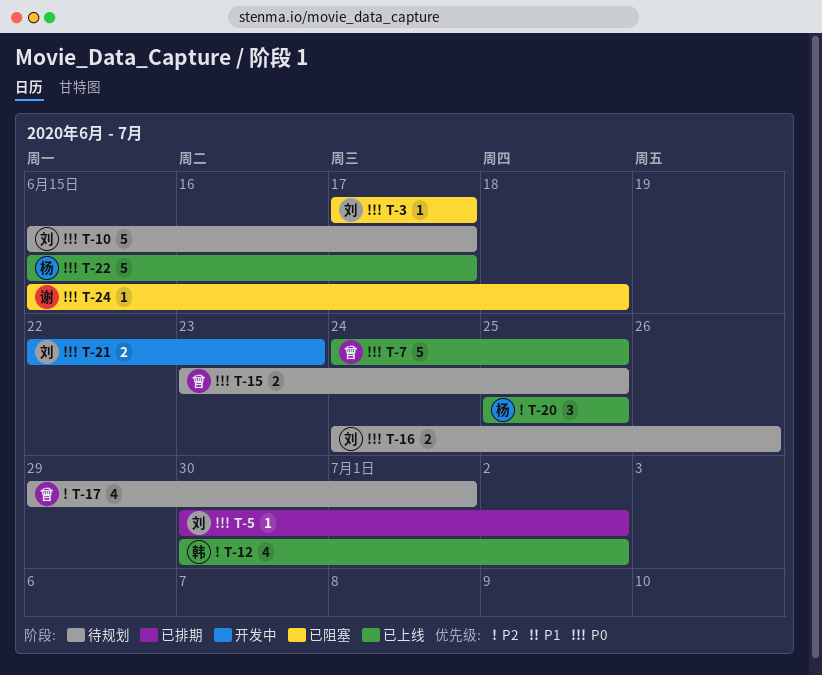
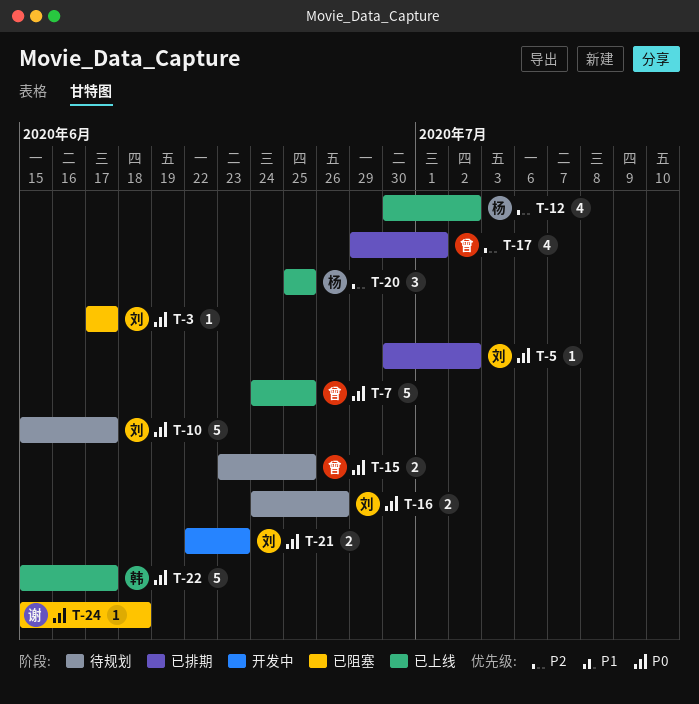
T-12, owner: 韩 -> 杨
T-17, status: 待规划 -> 已排期
T-22, owner: 杨 -> 韩

